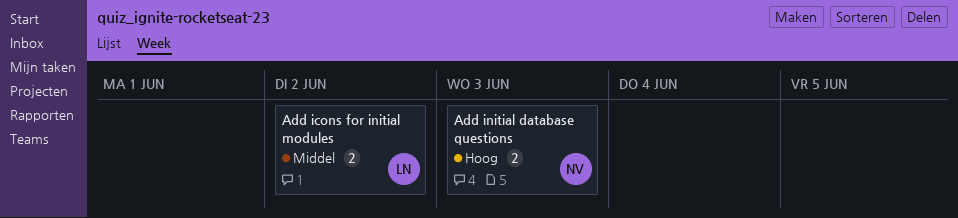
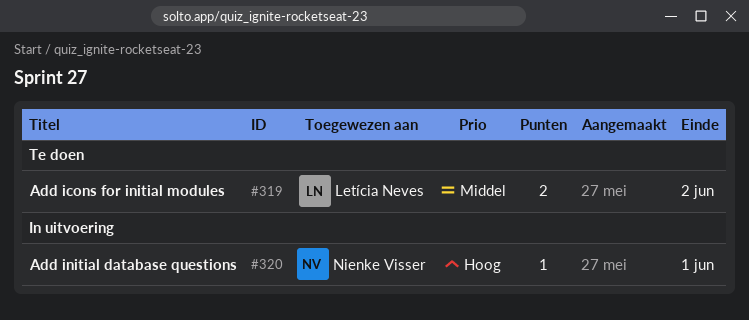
Add initial database questions, estimate: 2 -> 1
Add initial database questions, due: Jun 3 -> Jun 1

